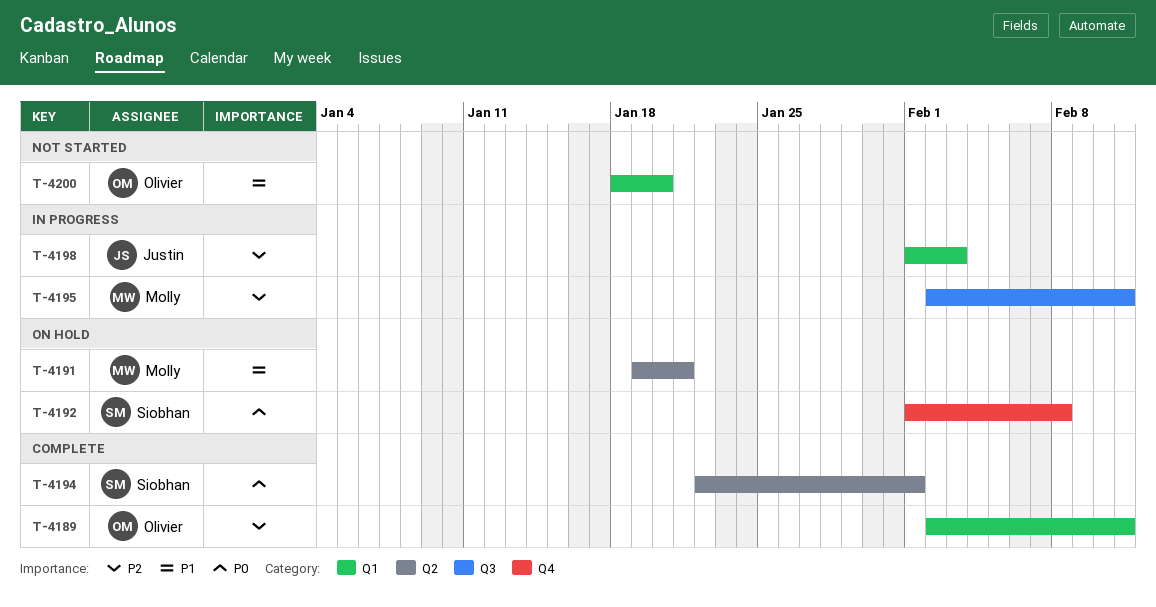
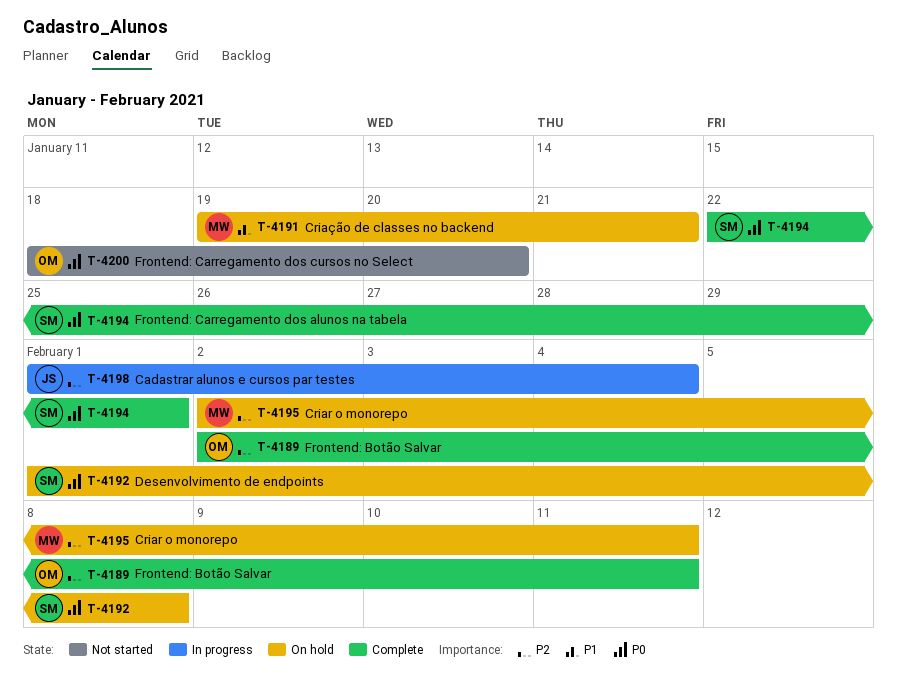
T-4195, status: In progress -> On hold
T-4198, due: Feb 3 -> Feb 4
T-4200, priority: P1 -> P0

